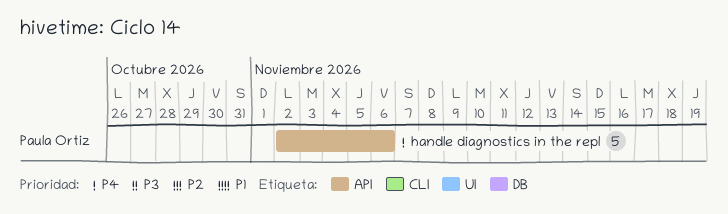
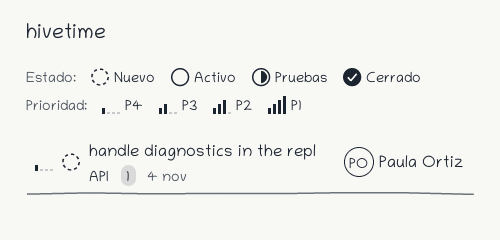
handle diagnostics in the repl, estimate: 5 -> 1
handle diagnostics in the repl, due: Nov 6 -> Nov 4

